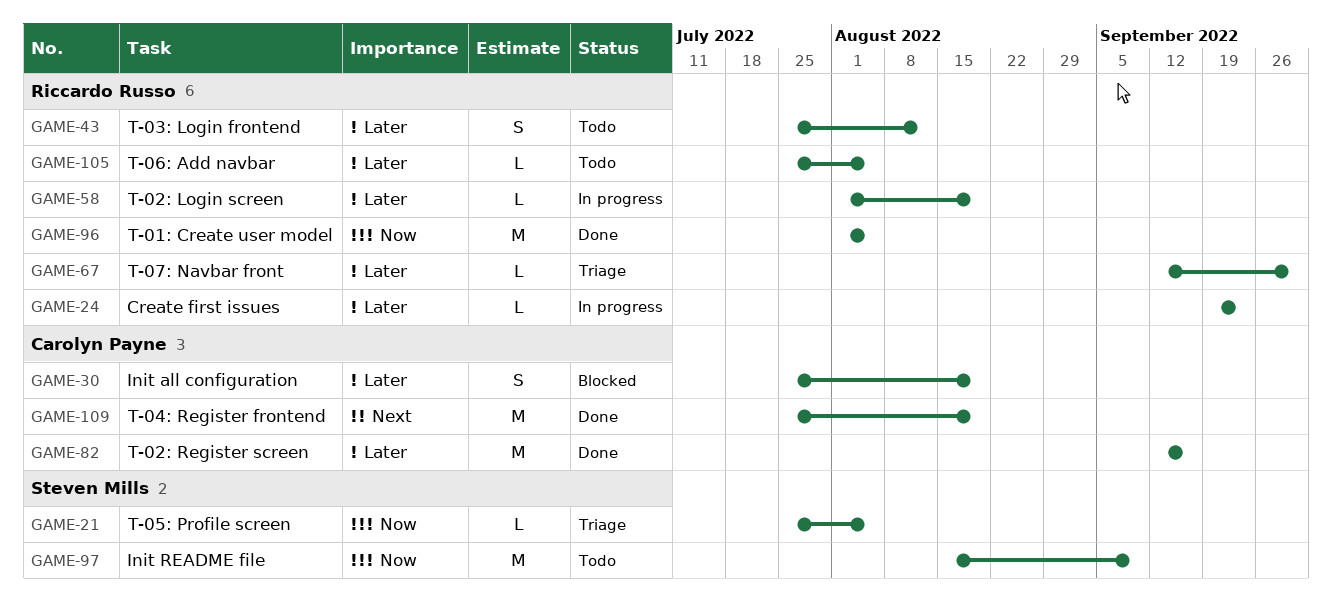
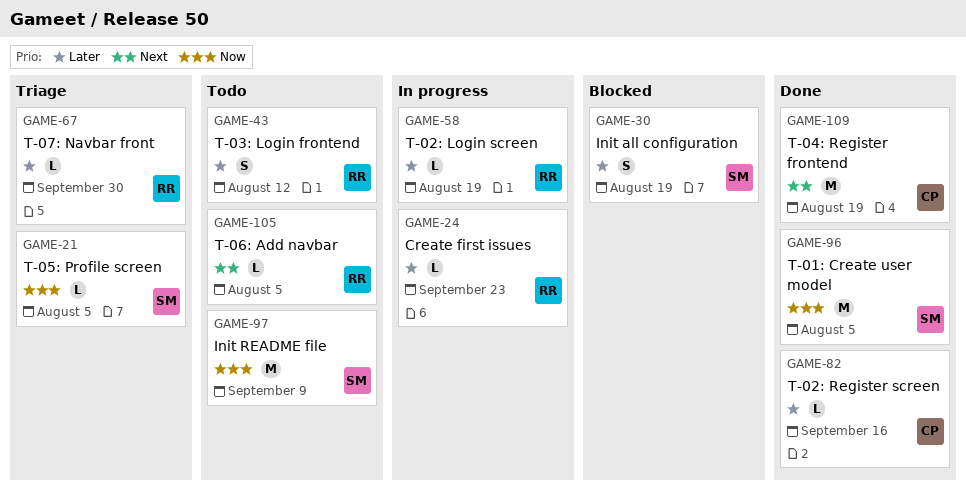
GAME-30, owner: Carolyn Payne -> Steven Mills
GAME-82, estimate: M -> L
GAME-96, owner: Riccardo Russo -> Steven Mills
GAME-105, priority: Later -> Next

